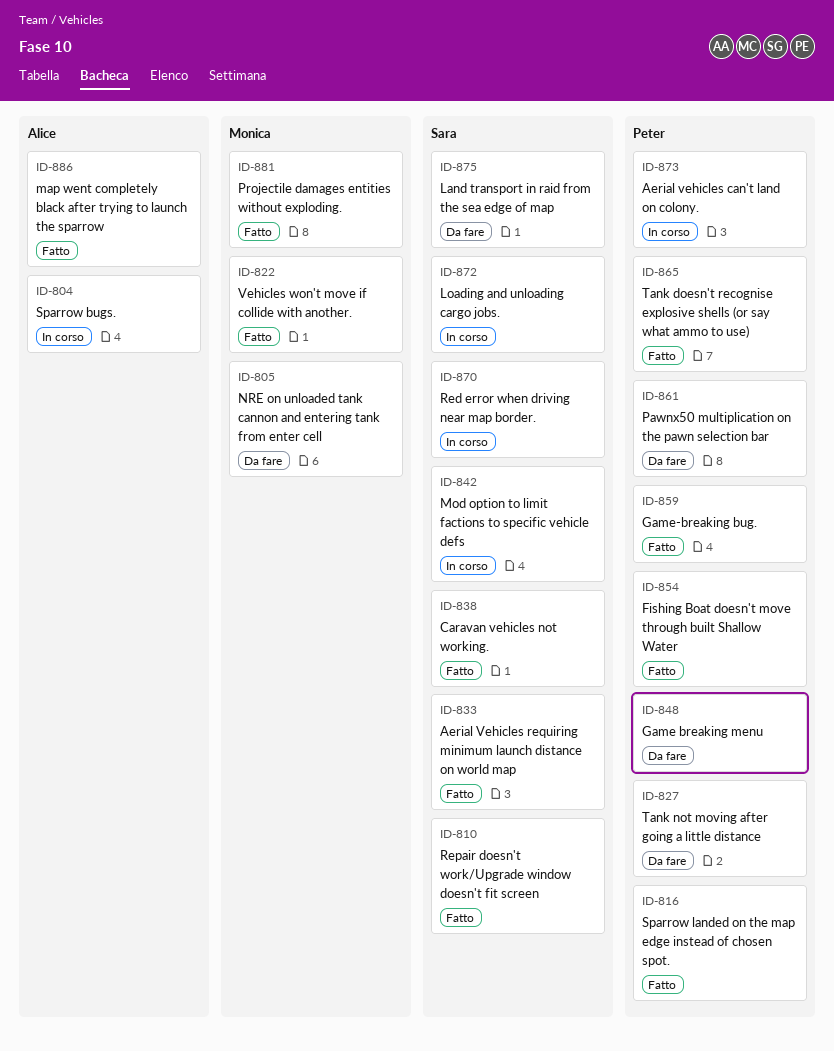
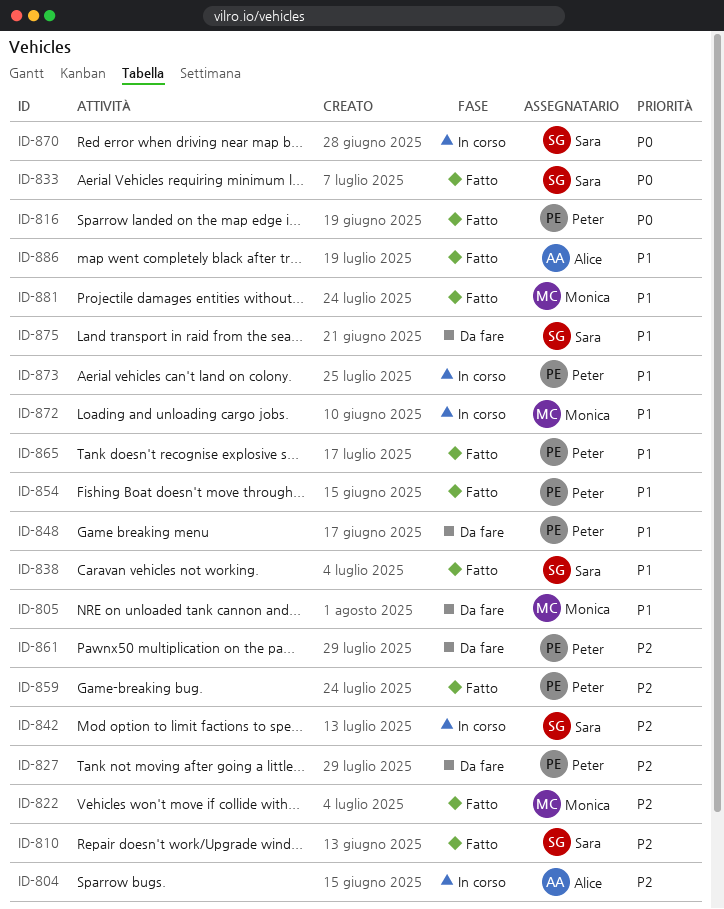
ID-872, owner: Sara -> Monica

